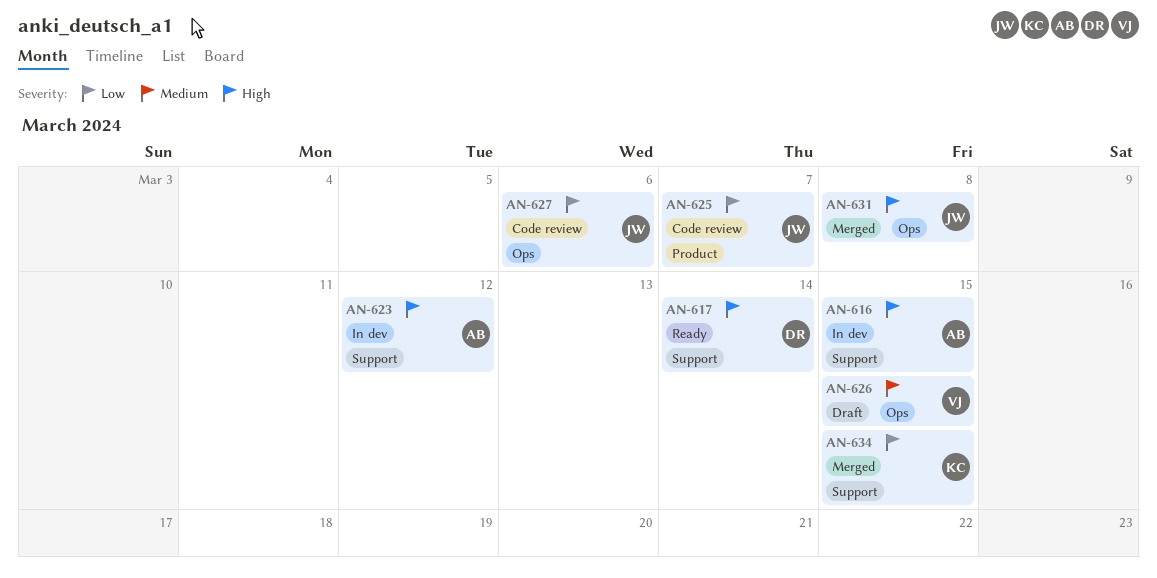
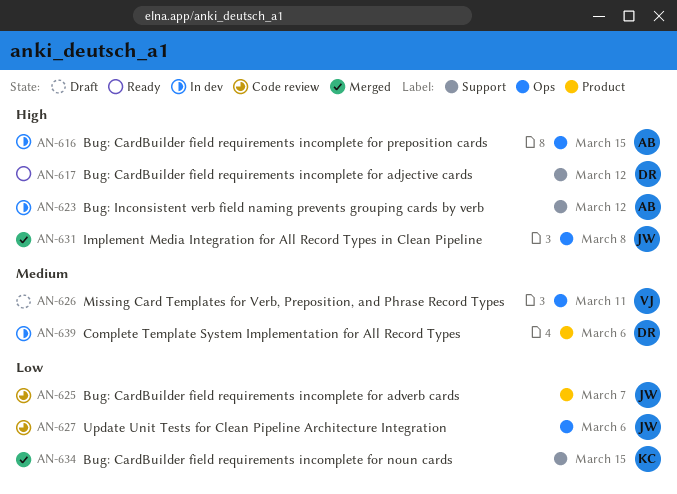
AN-616, label: Support -> Ops
AN-617, due: Mar 14 -> Mar 12
AN-626, due: Mar 15 -> Mar 11
AN-639: none -> present

